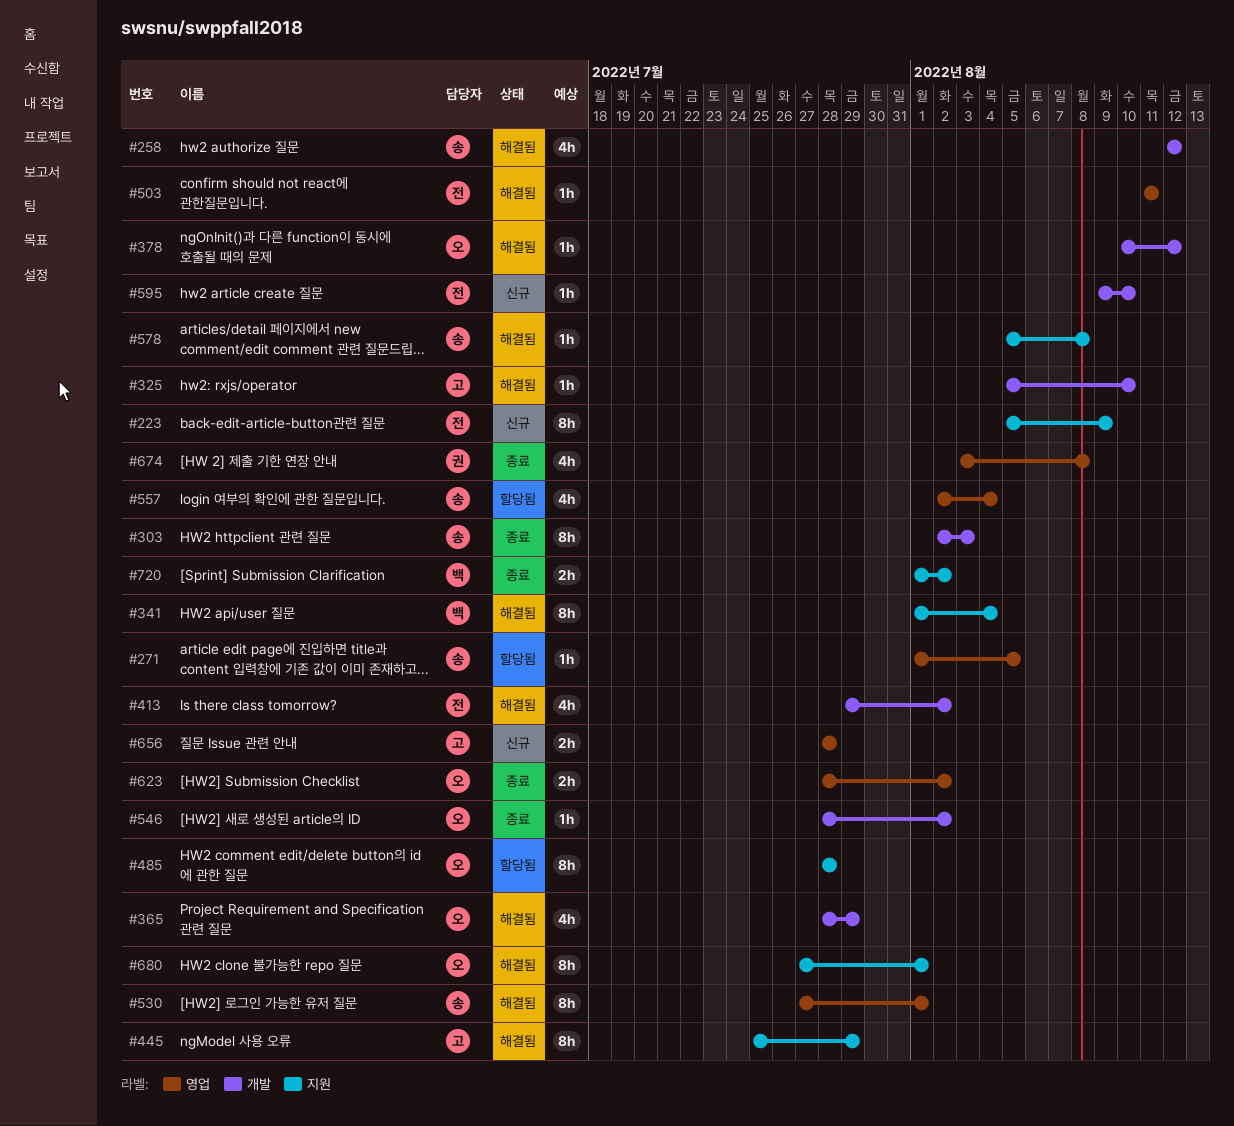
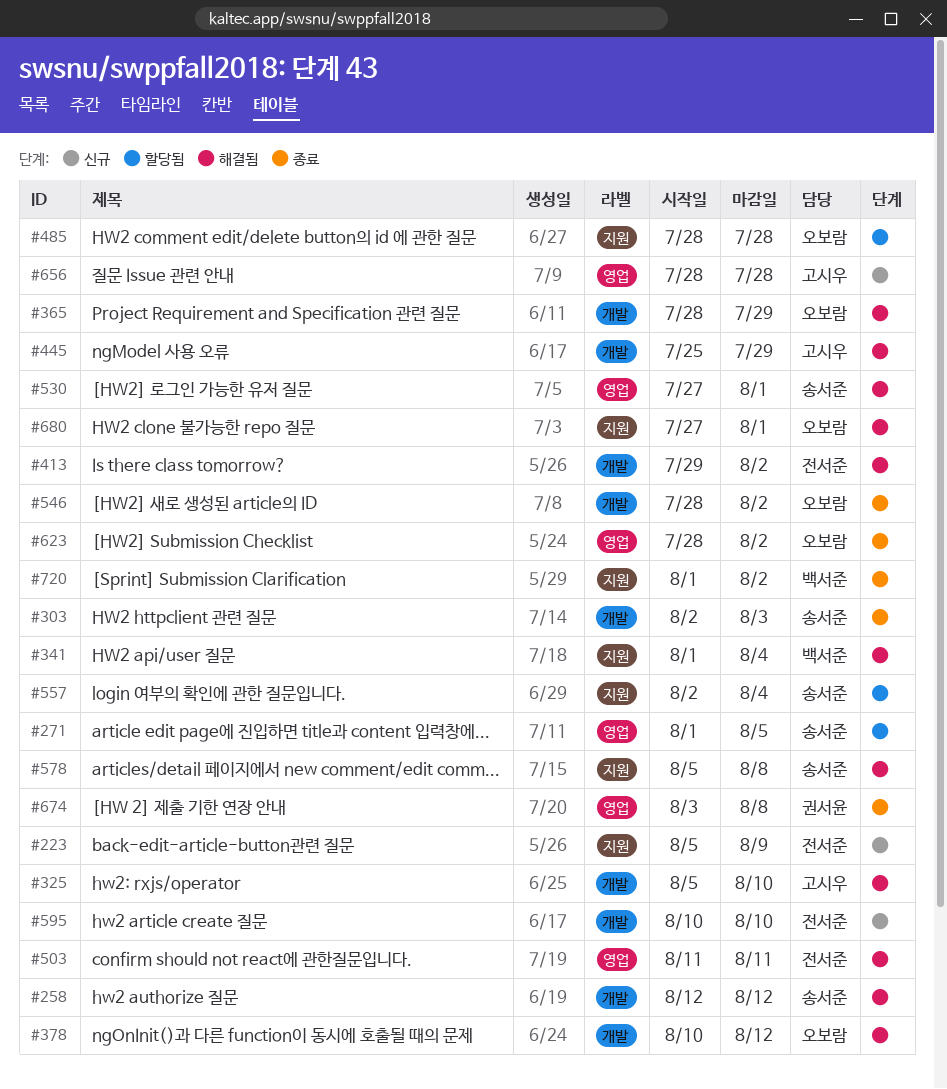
#445, label: 지원 -> 개발
#557, label: 영업 -> 지원
#595, start: Aug 9 -> Aug 10

